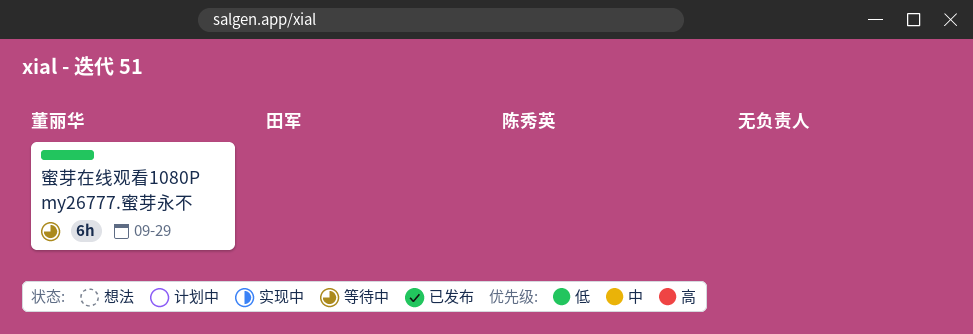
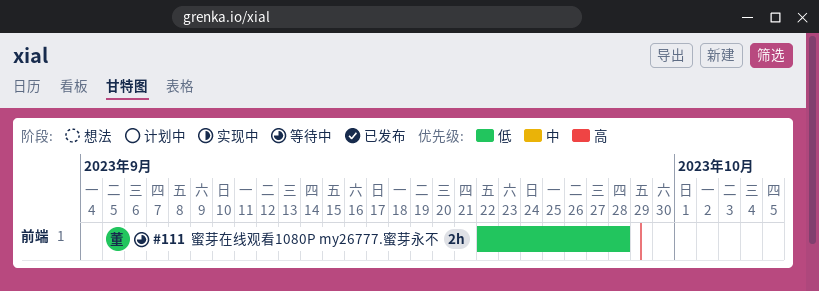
蜜芽在线观看1080P my26777.蜜芽永不, estimate: 6h -> 2h
蜜芽在线观看1080P my26777.蜜芽永不, due: Sep 29 -> Sep 28

